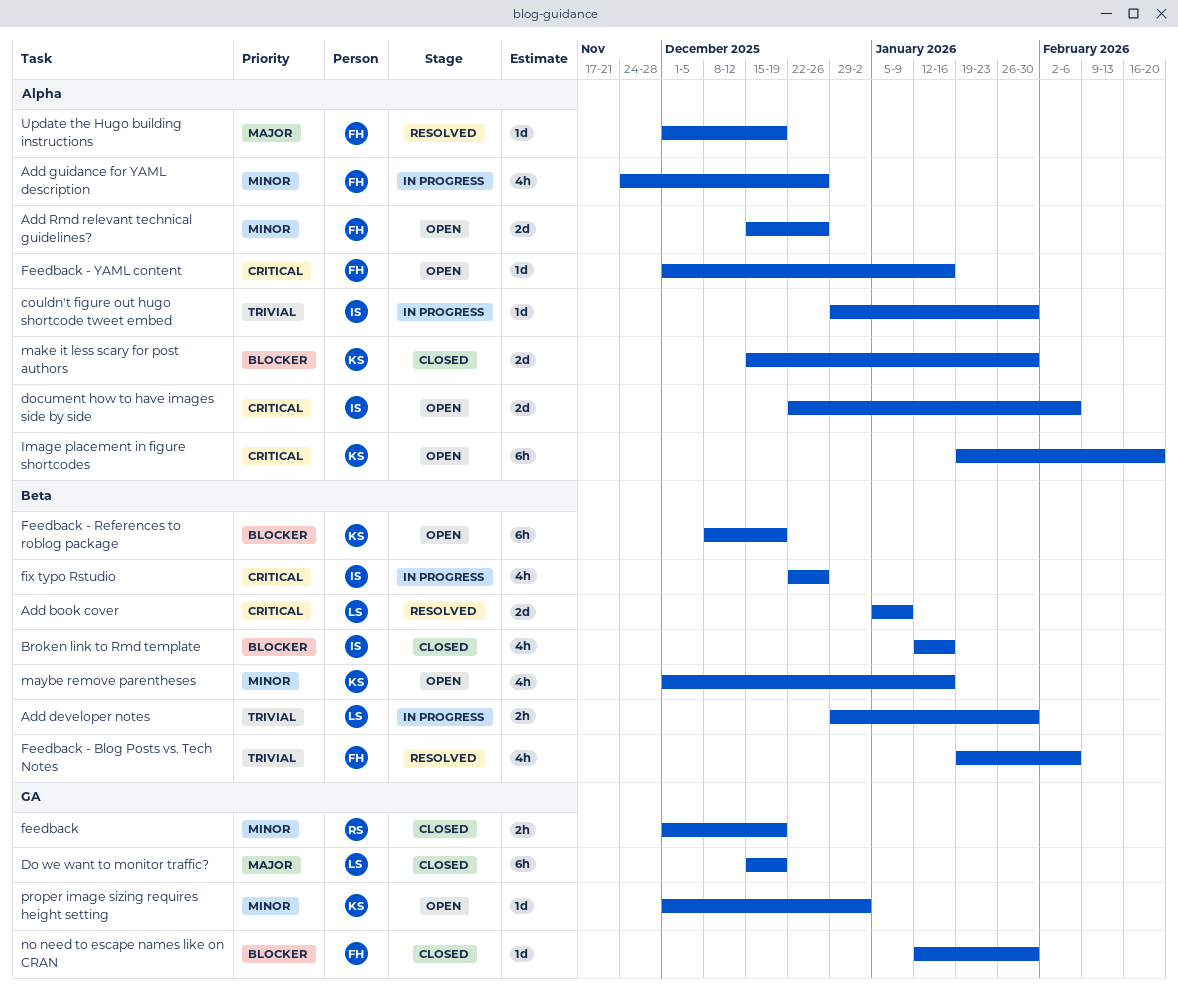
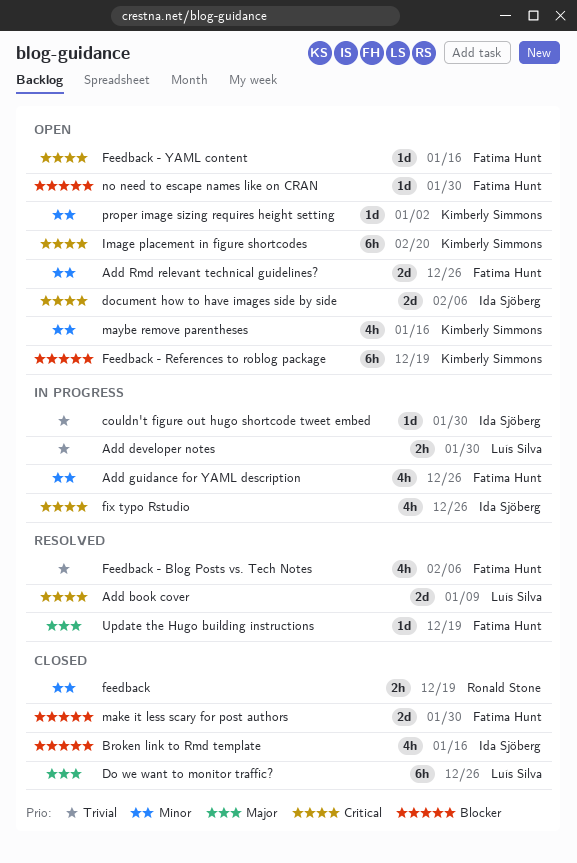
Do we want to monitor traffic?, due: Dec 19 -> Dec 26
make it less scary for post authors, owner: Kimberly Simmons -> Fatima Hunt
no need to escape names like on CRAN, status: Closed -> Open

